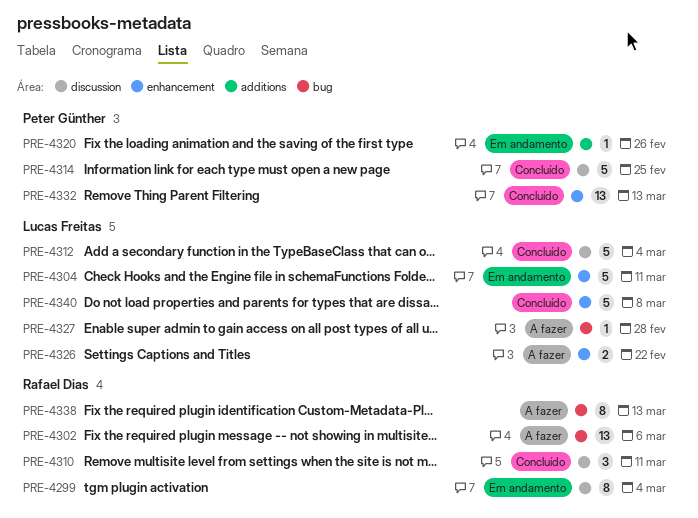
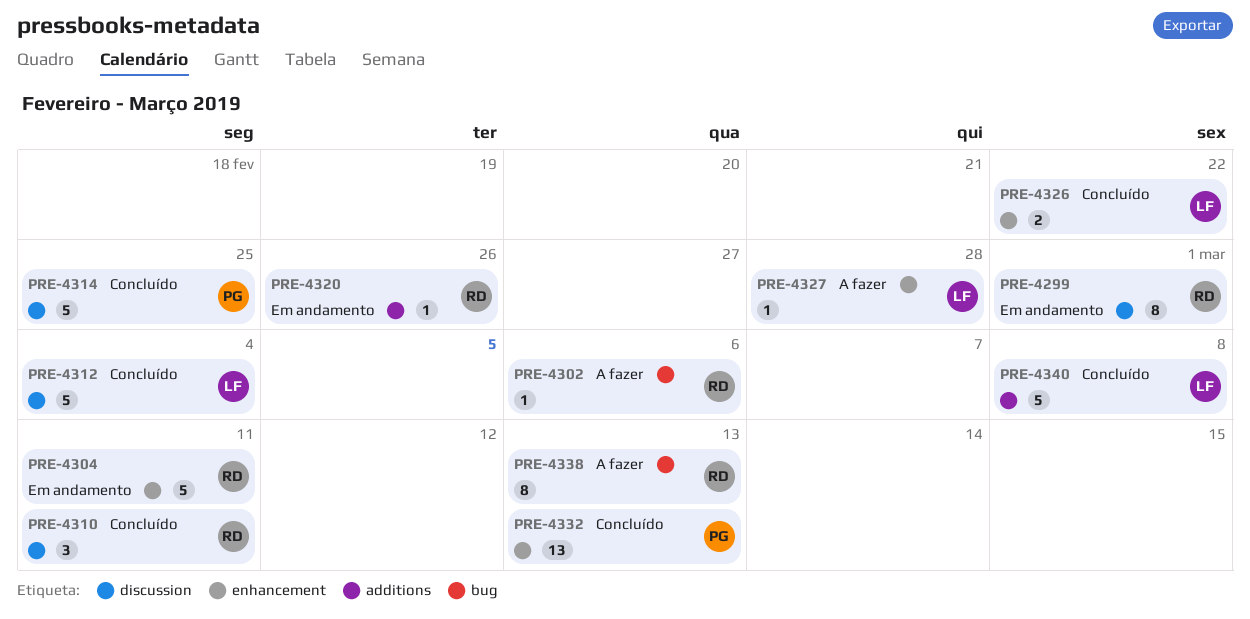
PRE-4299, due: Mar 4 -> Mar 1
PRE-4302, estimate: 13 -> 1
PRE-4304, owner: Lucas Freitas -> Rafael Dias
PRE-4320, owner: Peter Günther -> Rafael Dias
PRE-4326, status: A fazer -> Concluído
PRE-4327, label: bug -> enhancement
PRE-4340, label: enhancement -> additions

